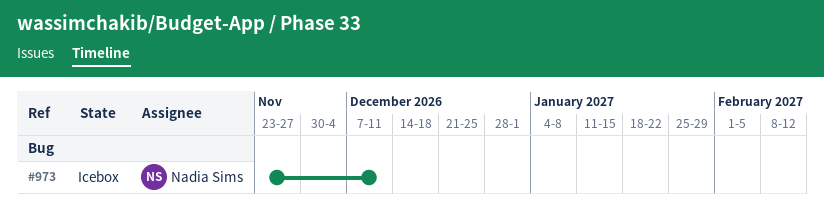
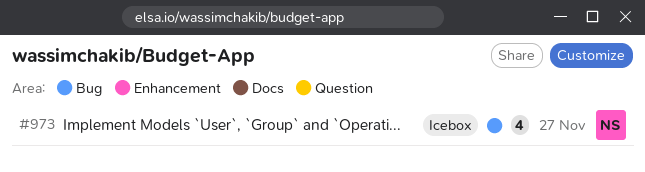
#973, due: Dec 11 -> Nov 27

